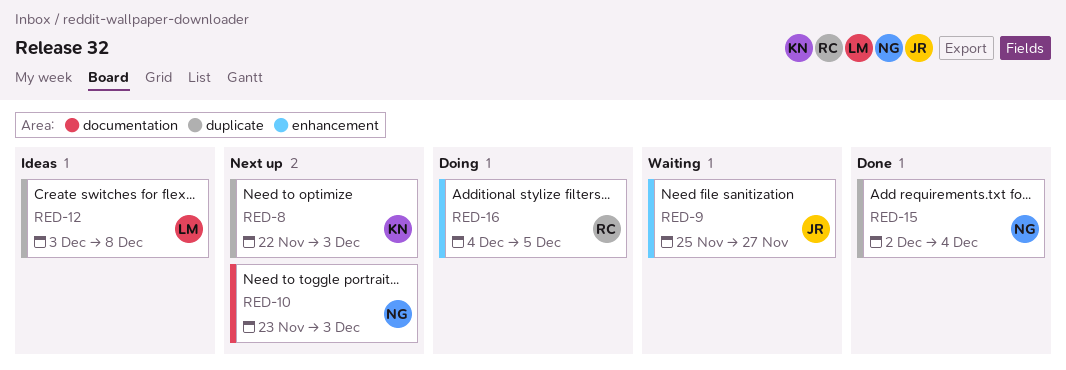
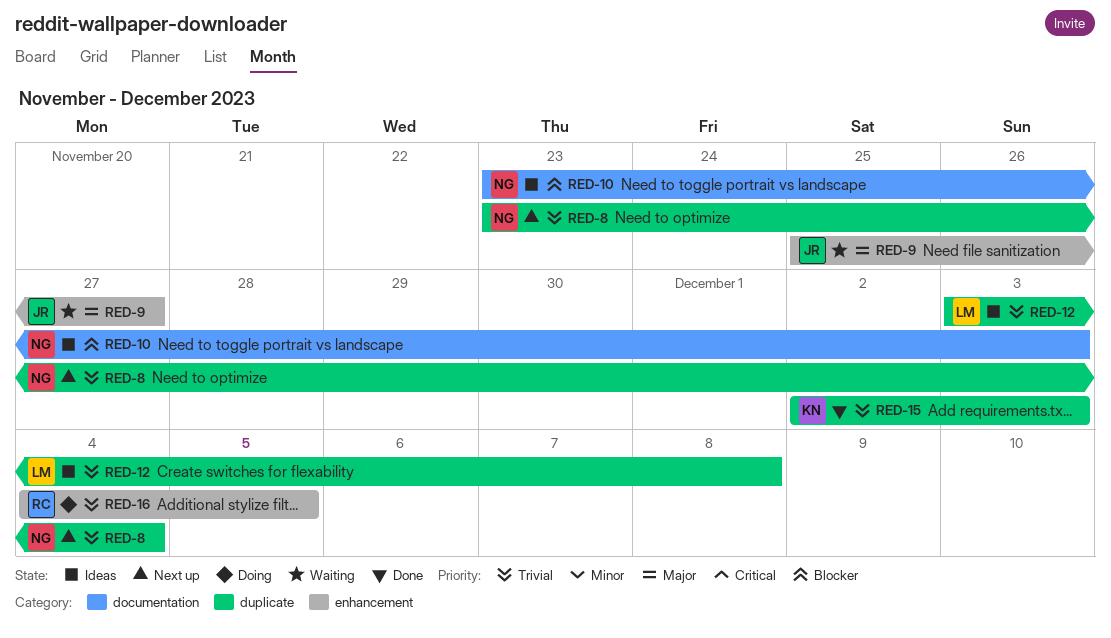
RED-8, owner: KN -> NG
RED-8, start: Nov 22 -> Nov 23
RED-8, due: Dec 3 -> Dec 4
RED-10, status: Next up -> Ideas
RED-15, owner: NG -> KN
RED-15, due: Dec 4 -> Dec 3

